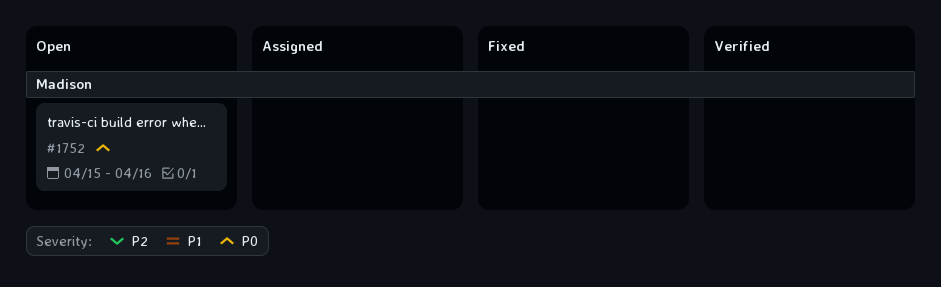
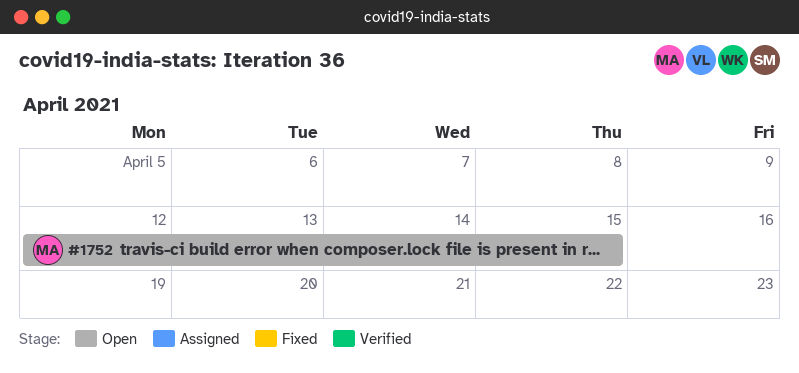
#1752, start: Apr 15 -> Apr 12
#1752, due: Apr 16 -> Apr 15

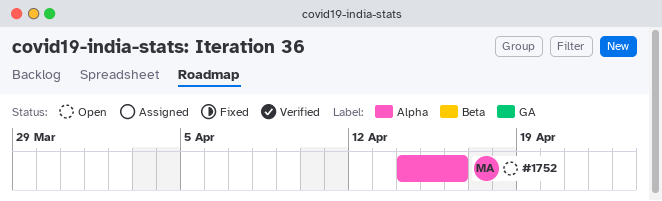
#1752, start: Apr 12 -> Apr 14
#1752, due: Apr 15 -> Apr 16

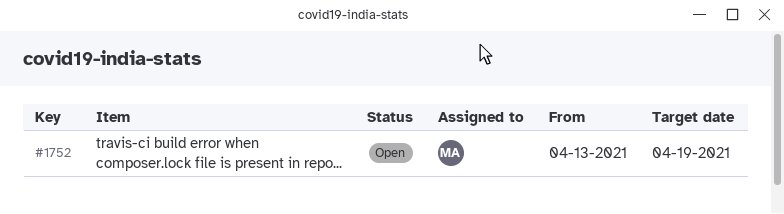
#1752, start: Apr 14 -> Apr 13
#1752, due: Apr 16 -> Apr 19

